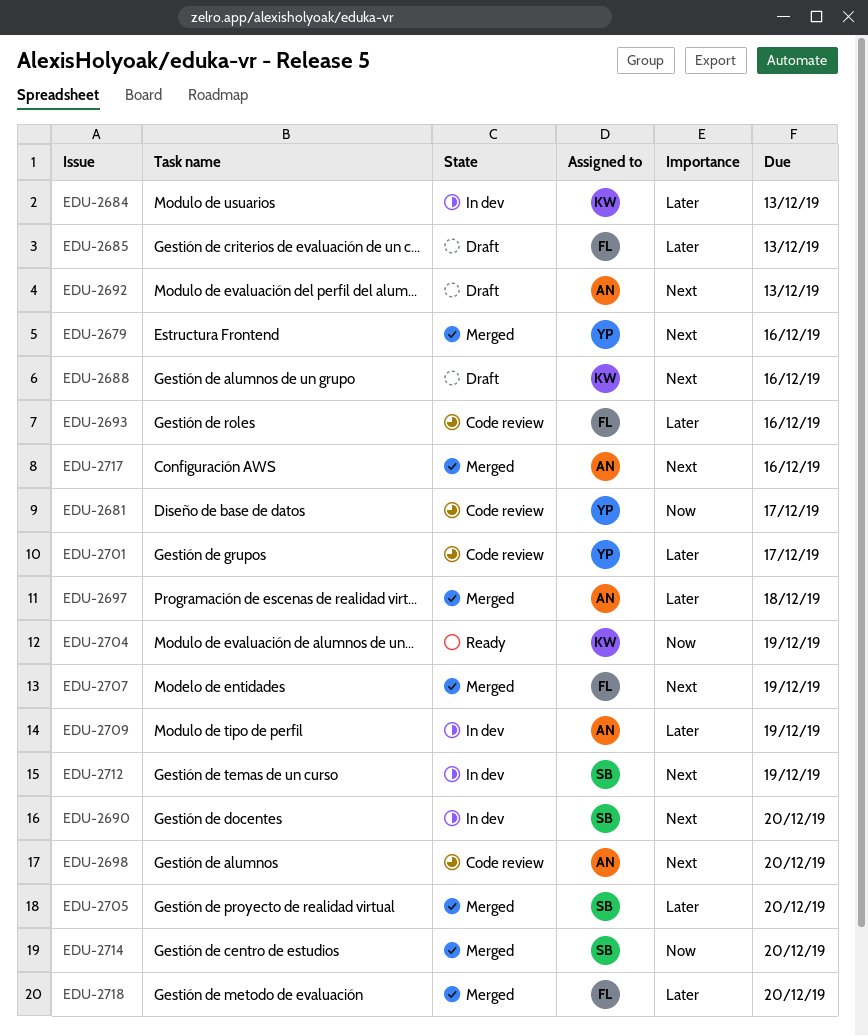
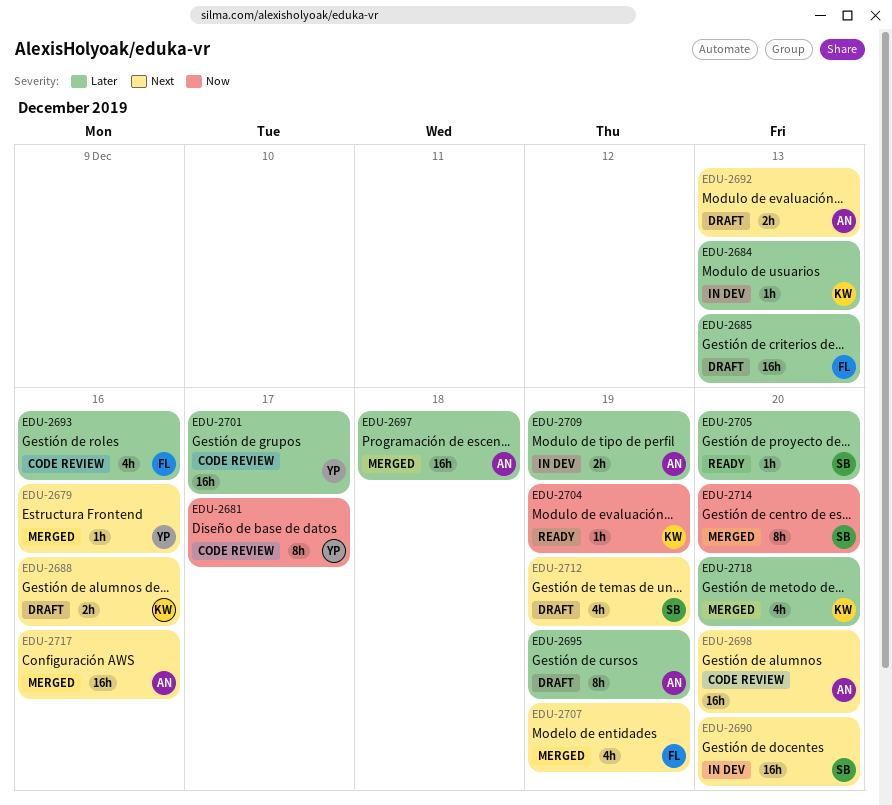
EDU-2695: none -> present
EDU-2705, status: Merged -> Ready
EDU-2712, status: In dev -> Draft
EDU-2718, owner: FL -> KW

